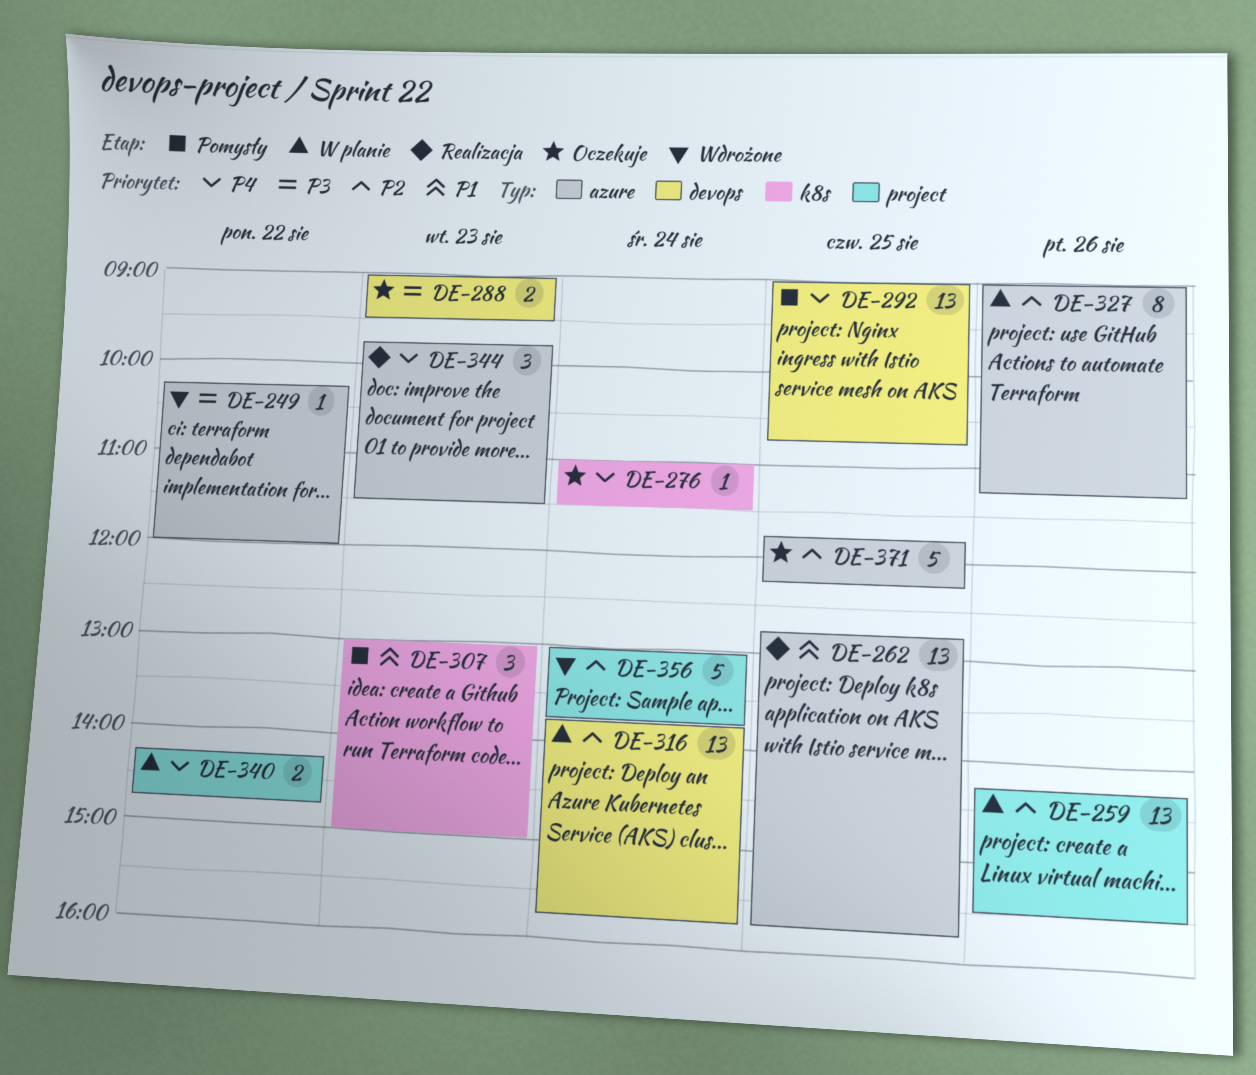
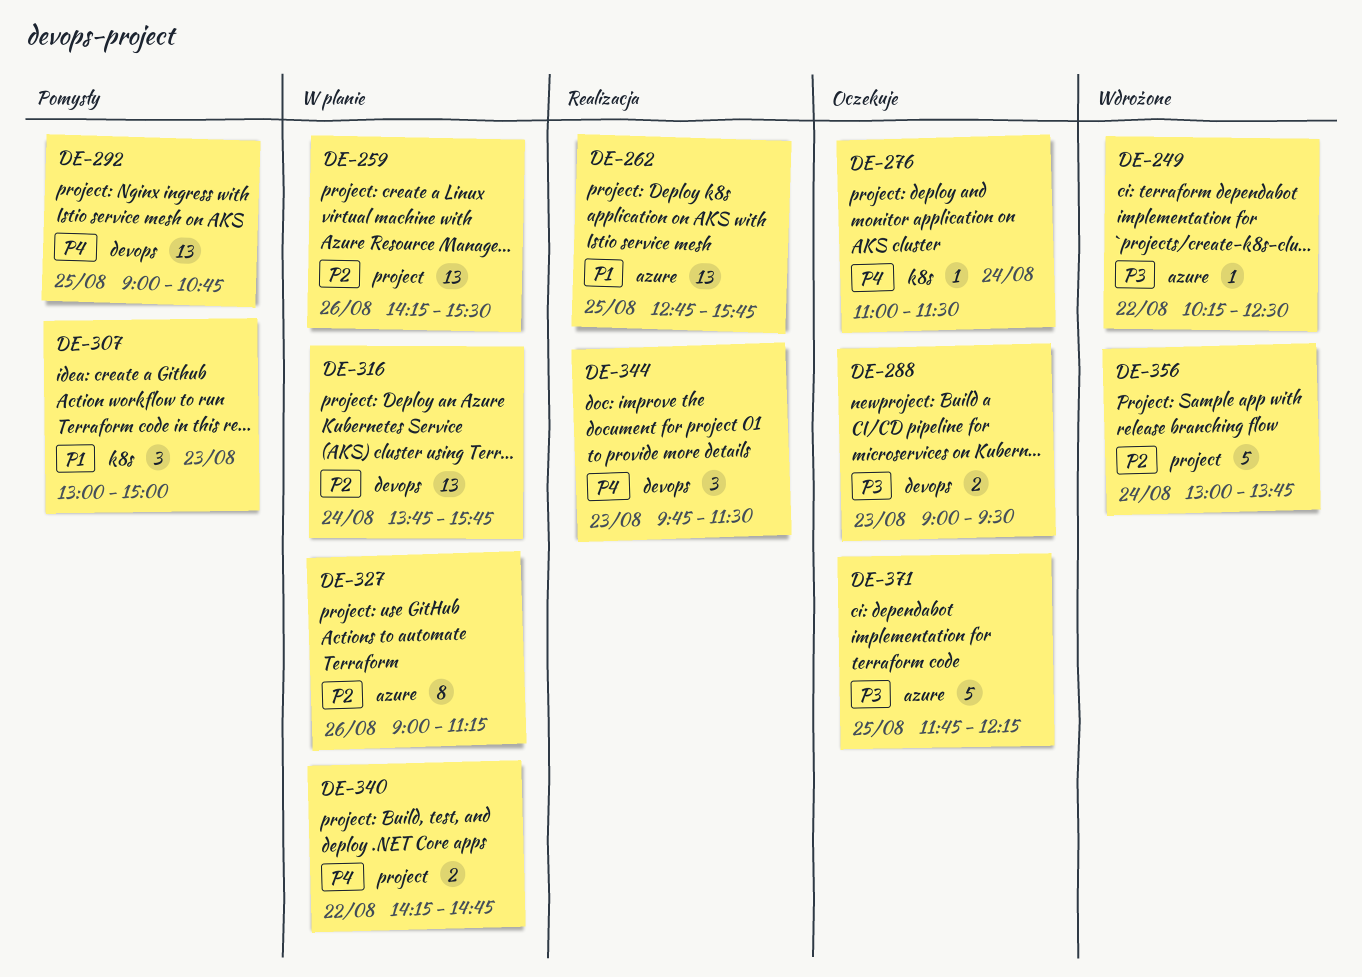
DE-249, ends: 12:00 -> 12:30
DE-344, label: azure -> devops
DE-371, priority: P2 -> P3

